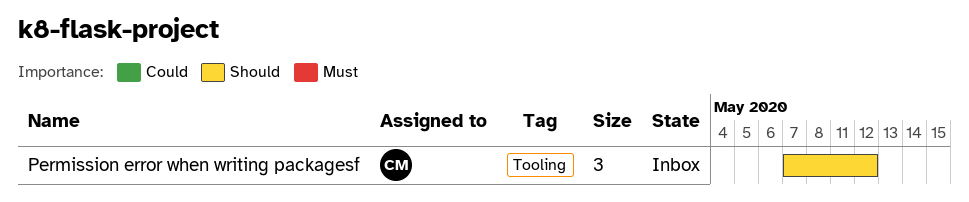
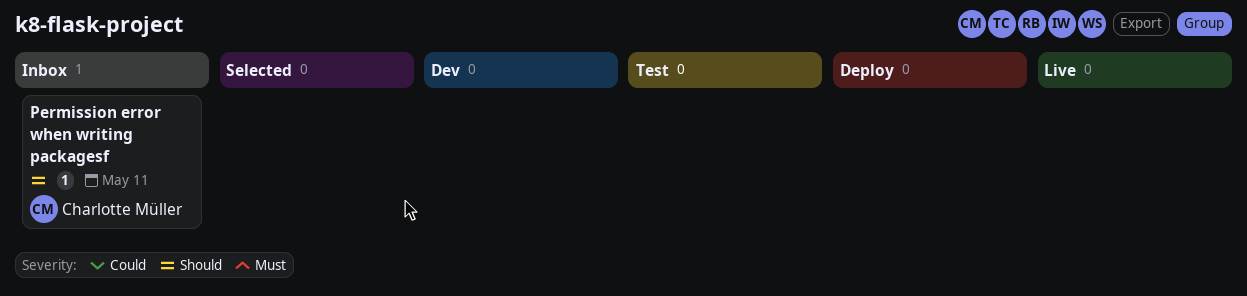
Permission error when writing packagesf, estimate: 3 -> 1
Permission error when writing packagesf, due: May 12 -> May 11

